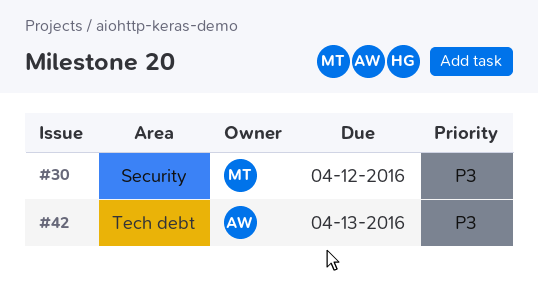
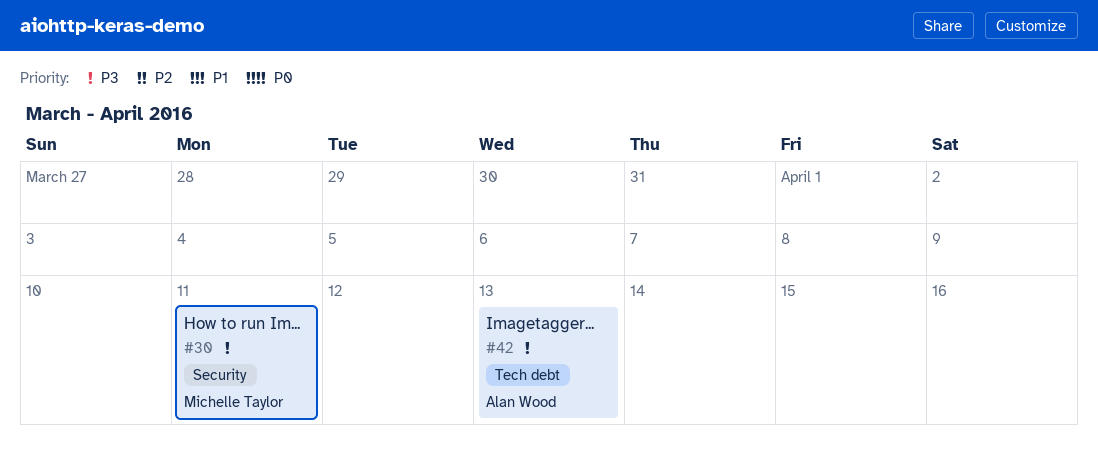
#30, due: Apr 12 -> Apr 11

